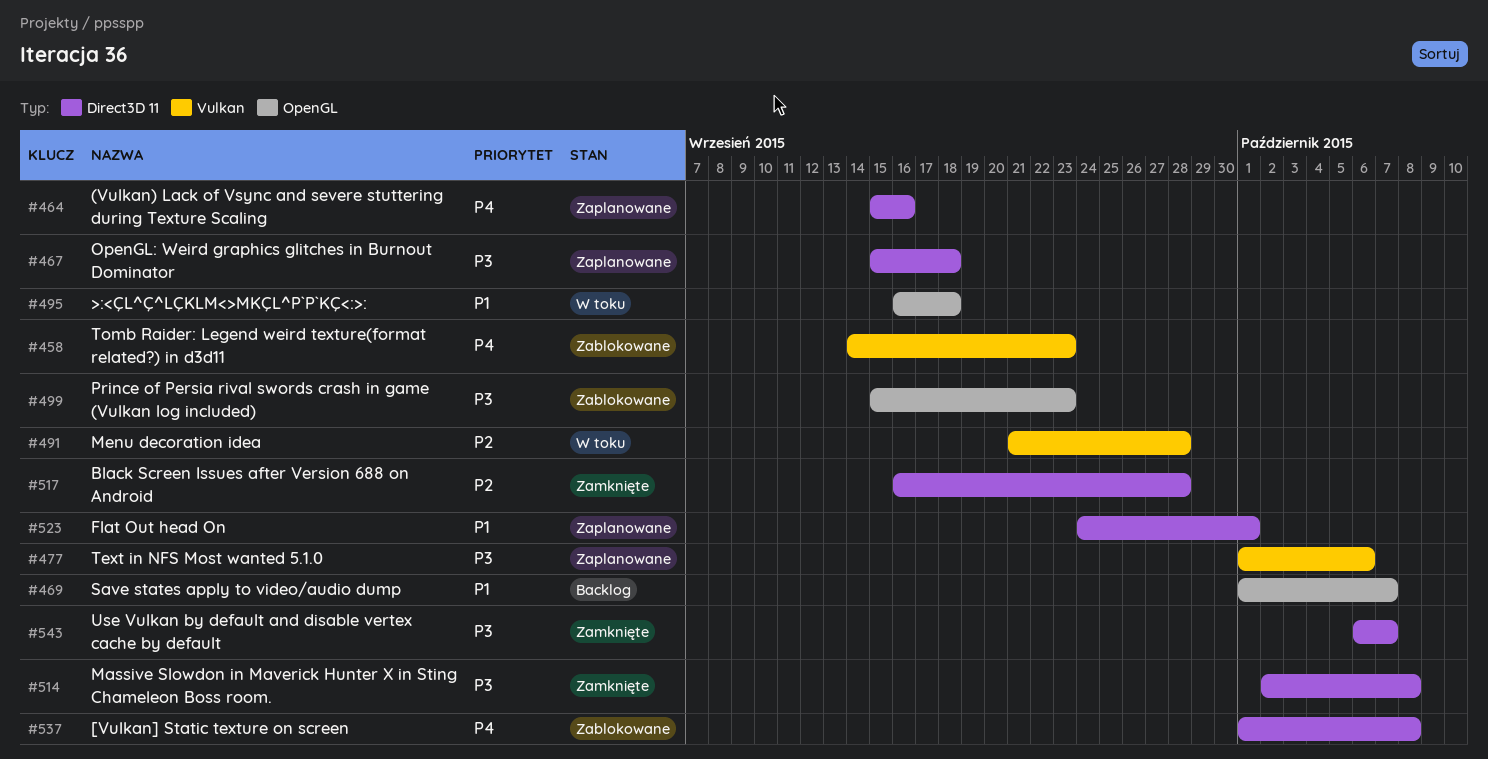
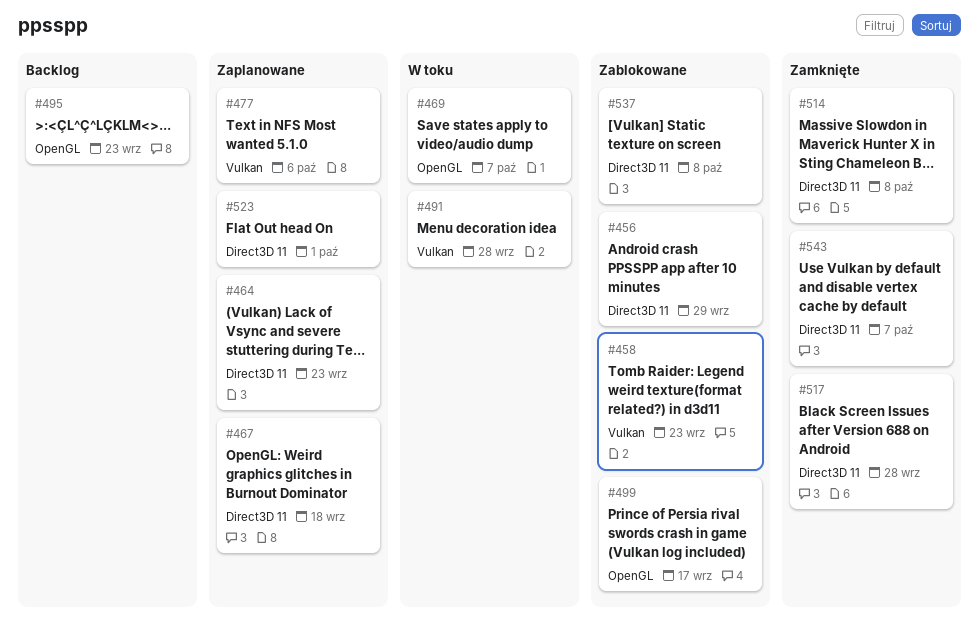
#456: none -> present
#464, due: Sep 16 -> Sep 23
#469, status: Backlog -> W toku
#495, status: W toku -> Backlog
#495, due: Sep 18 -> Sep 23
#499, due: Sep 23 -> Sep 17

